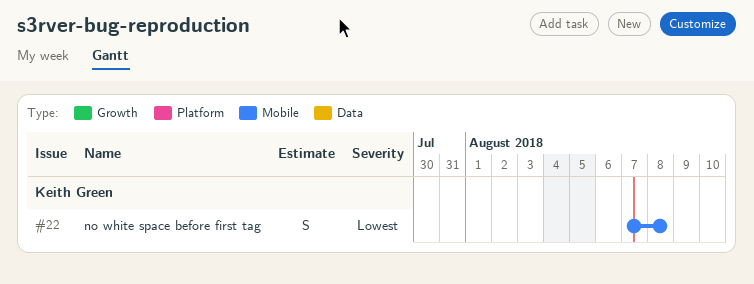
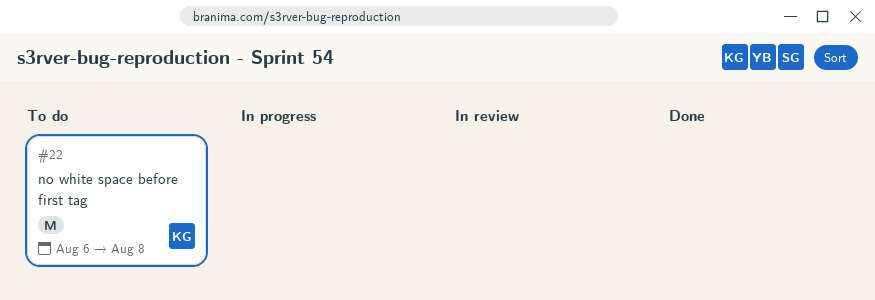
#22, estimate: S -> M
#22, start: Aug 7 -> Aug 6

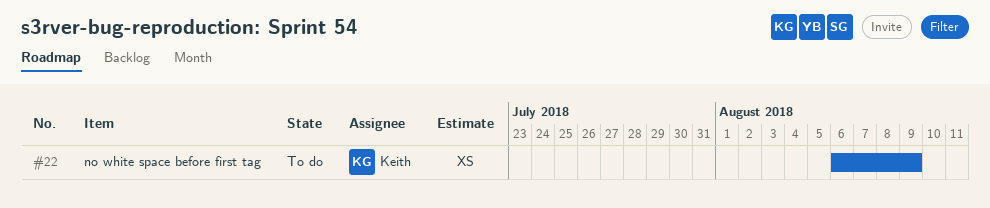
#22, estimate: M -> XS
#22, due: Aug 8 -> Aug 9

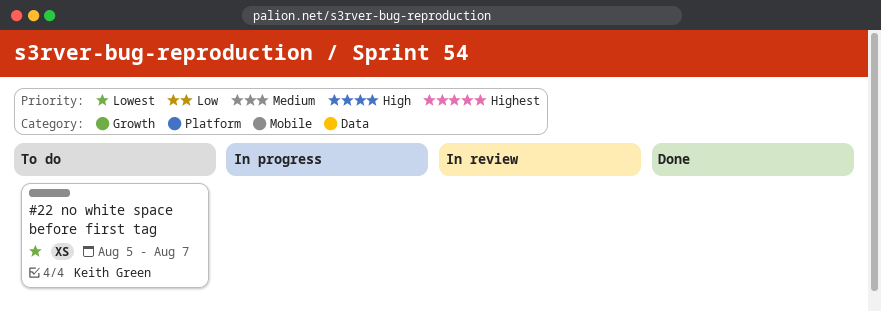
#22, start: Aug 6 -> Aug 5
#22, due: Aug 9 -> Aug 7

